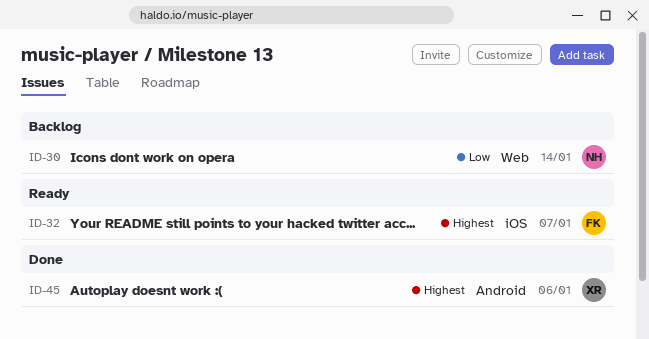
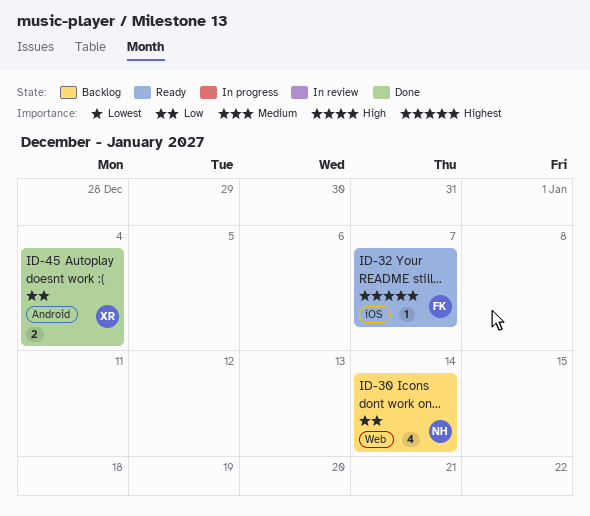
ID-45, priority: Highest -> Low
ID-45, due: Jan 6 -> Jan 4

